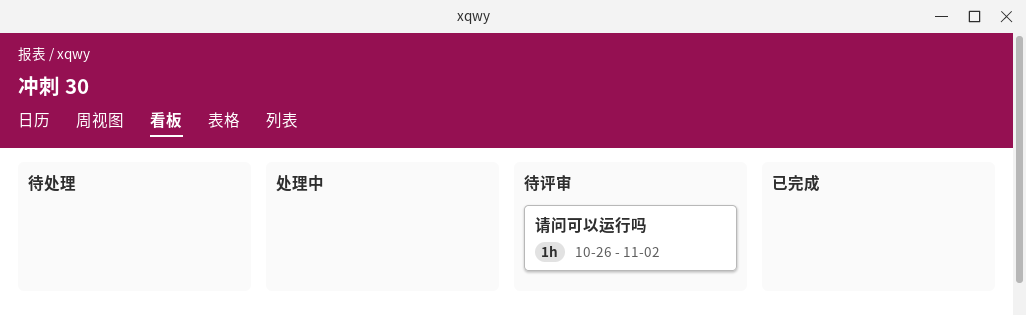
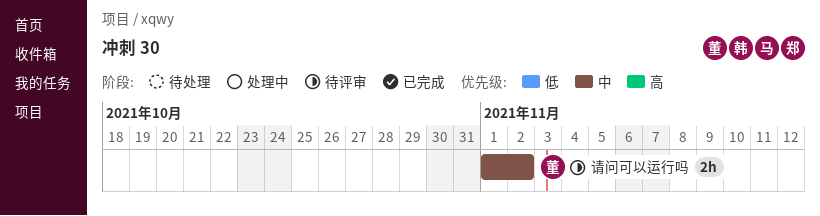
请问可以运行吗, estimate: 1h -> 2h
请问可以运行吗, start: Oct 26 -> Nov 1

